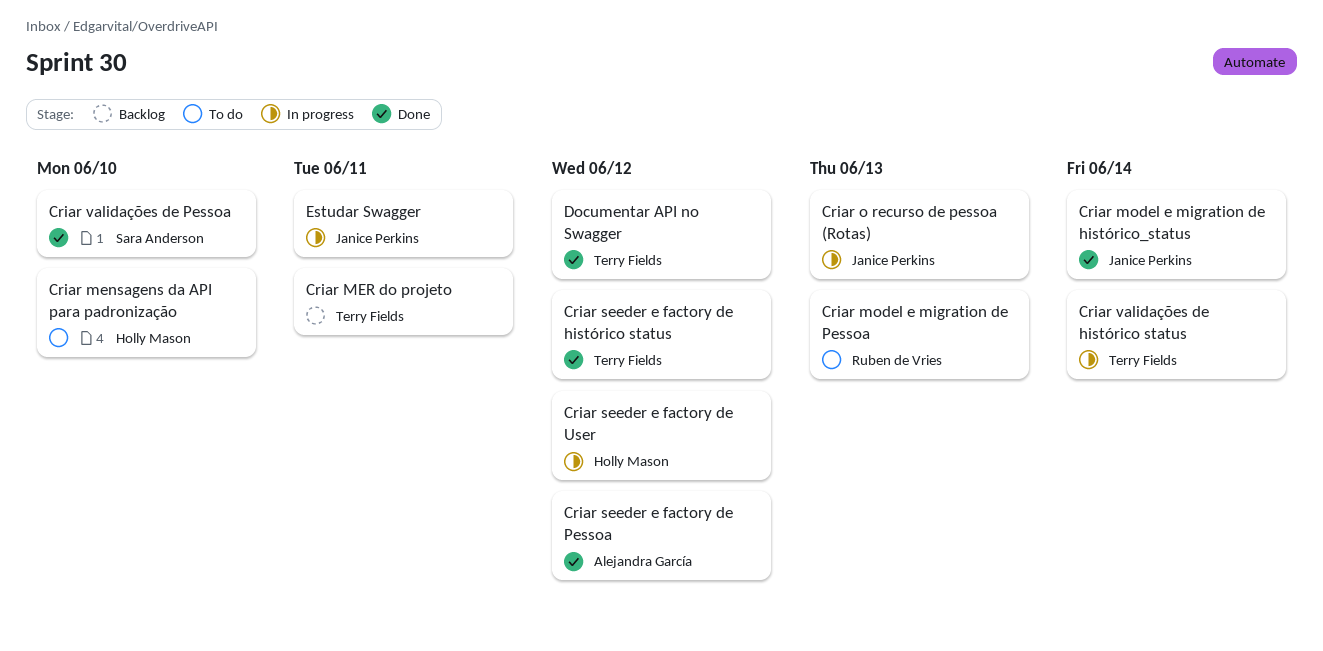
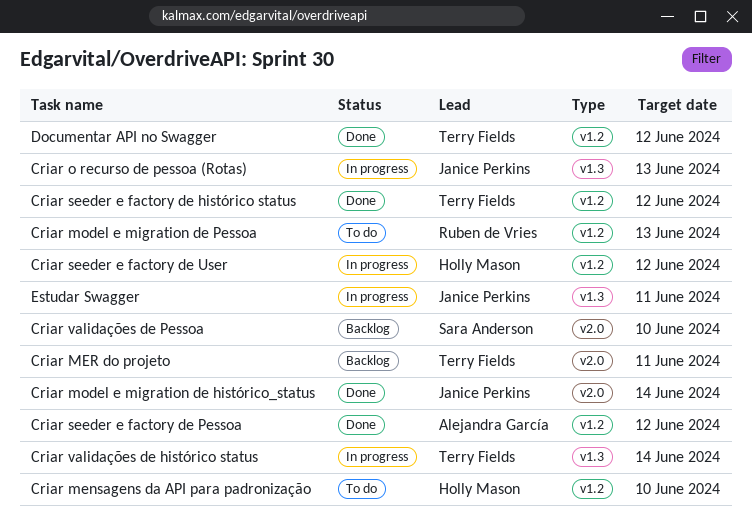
Criar validações de Pessoa, status: Done -> Backlog

